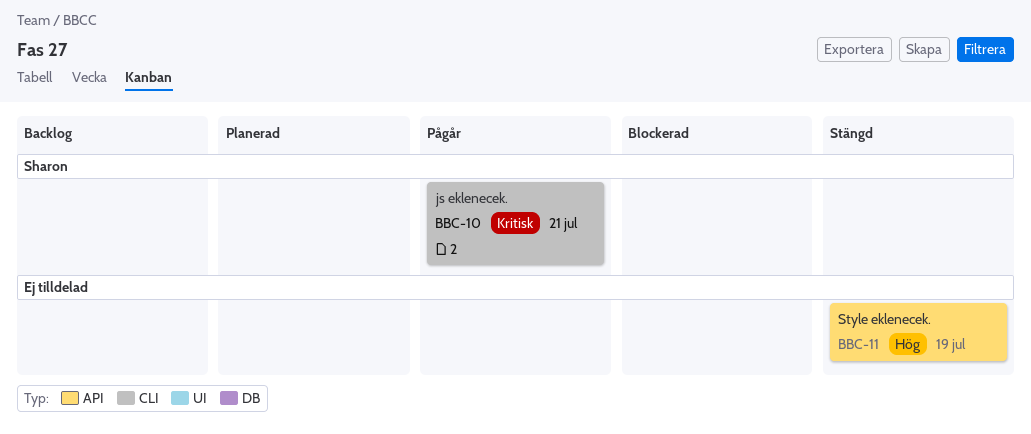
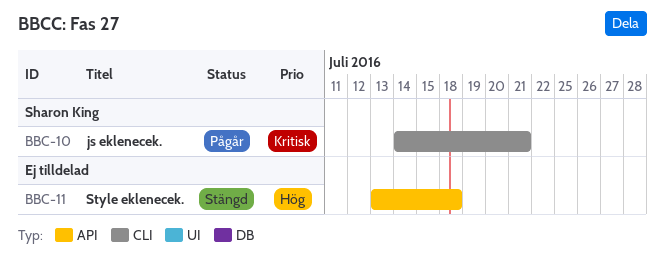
BBC-11, due: Jul 19 -> Jul 18

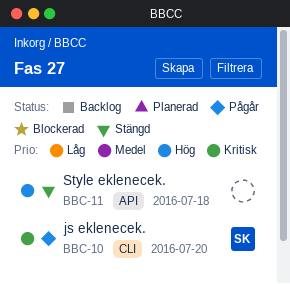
BBC-10, due: Jul 21 -> Jul 20

